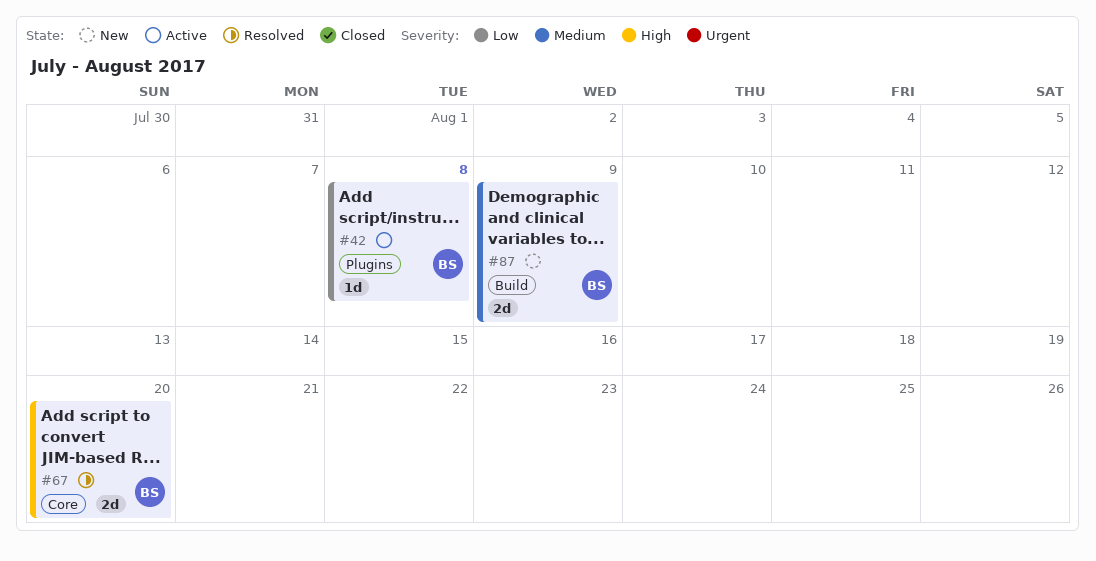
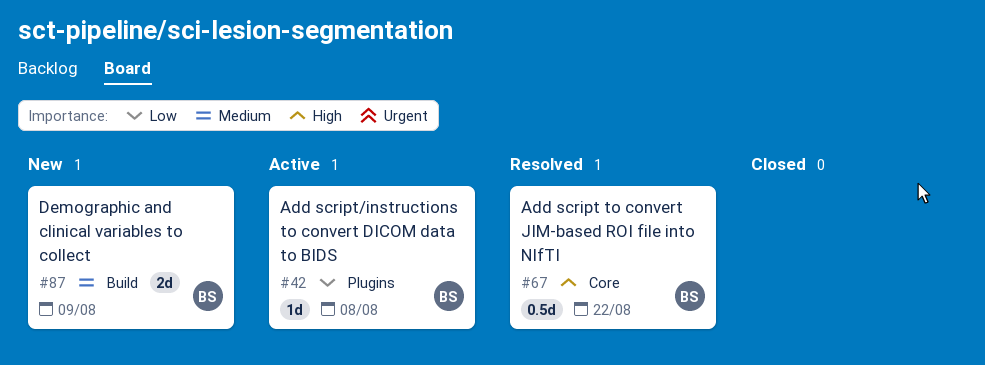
#67, estimate: 2d -> 0.5d
#67, due: Aug 20 -> Aug 22

